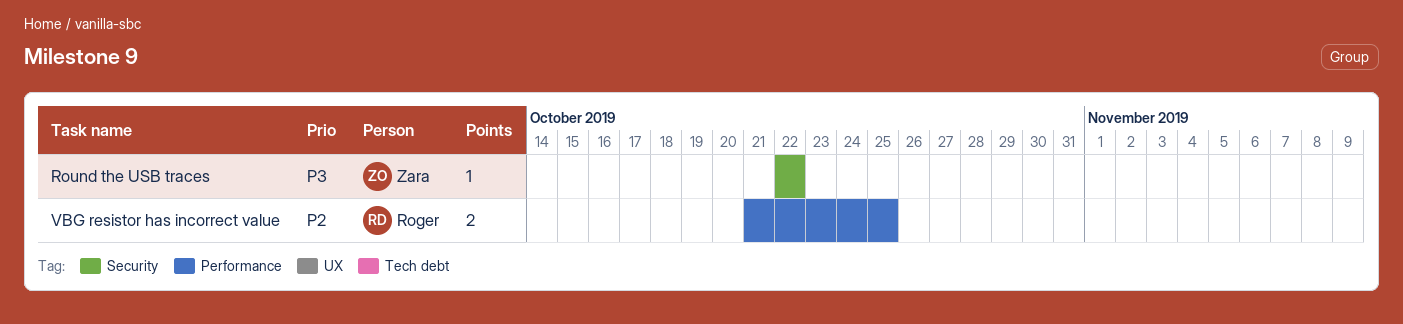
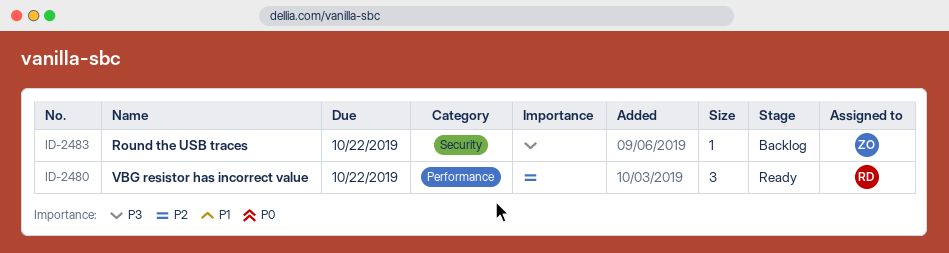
VBG resistor has incorrect value, estimate: 2 -> 3
VBG resistor has incorrect value, due: Oct 25 -> Oct 22

